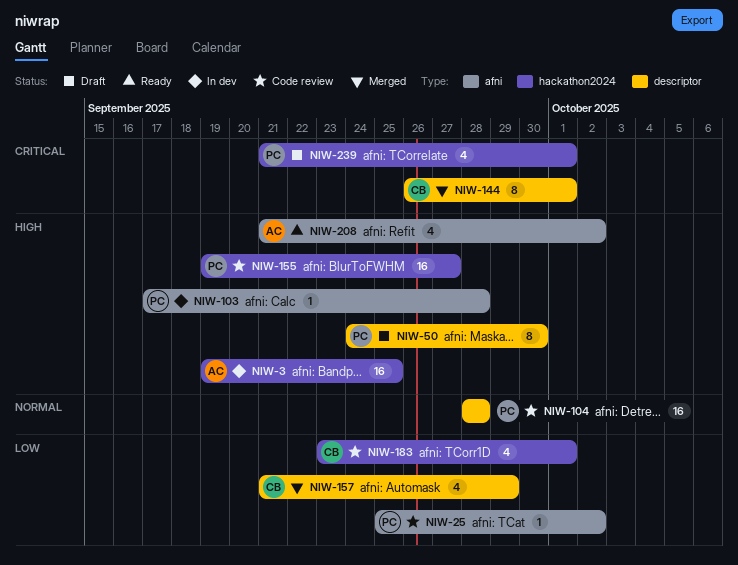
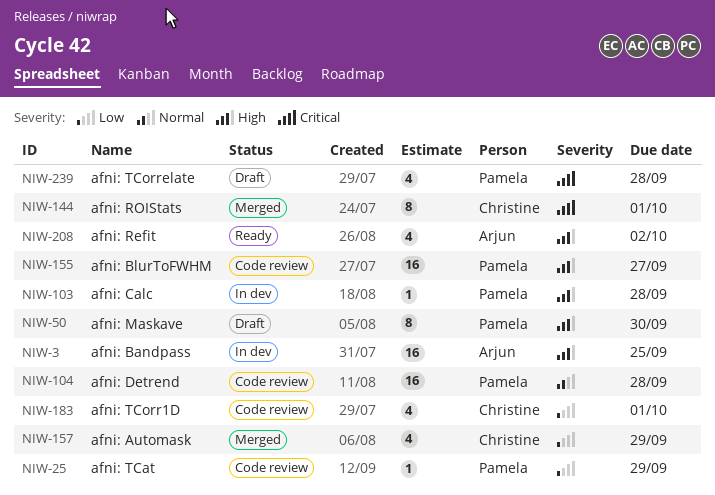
NIW-25, due: Oct 2 -> Sep 29
NIW-239, due: Oct 1 -> Sep 28

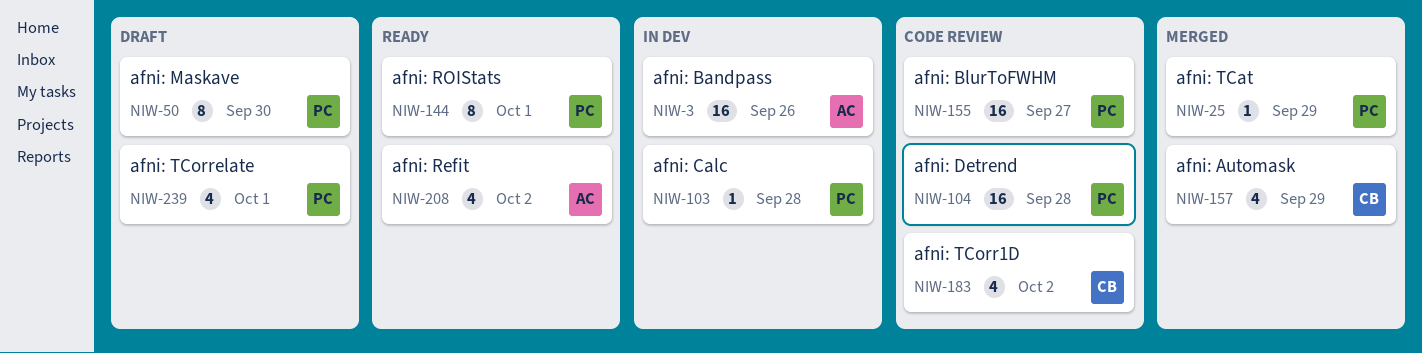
NIW-3, due: Sep 25 -> Sep 26
NIW-25, status: Code review -> Merged
NIW-144, status: Merged -> Ready
NIW-144, owner: Christine -> Pamela
NIW-183, due: Oct 1 -> Oct 2
NIW-239, due: Sep 28 -> Oct 1

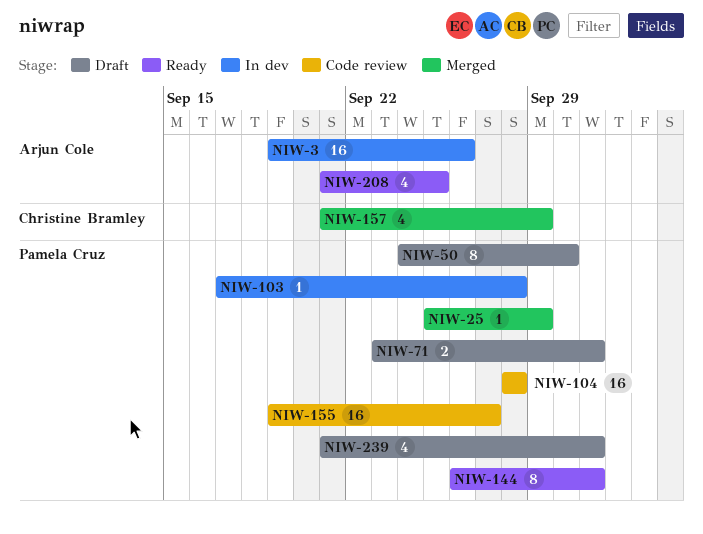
NIW-71: none -> present
NIW-183: present -> none
NIW-208, due: Oct 2 -> Sep 25

